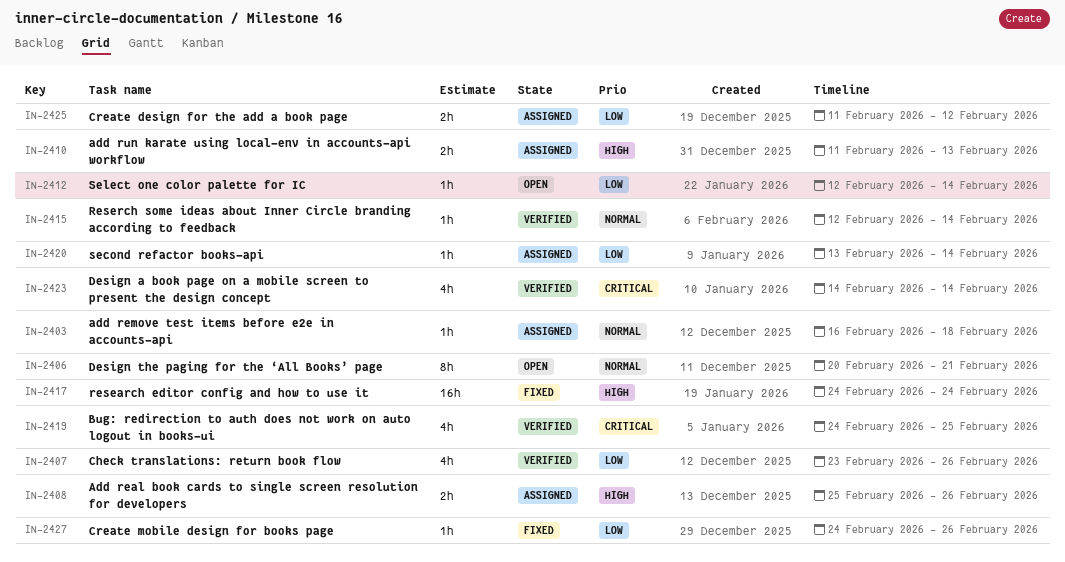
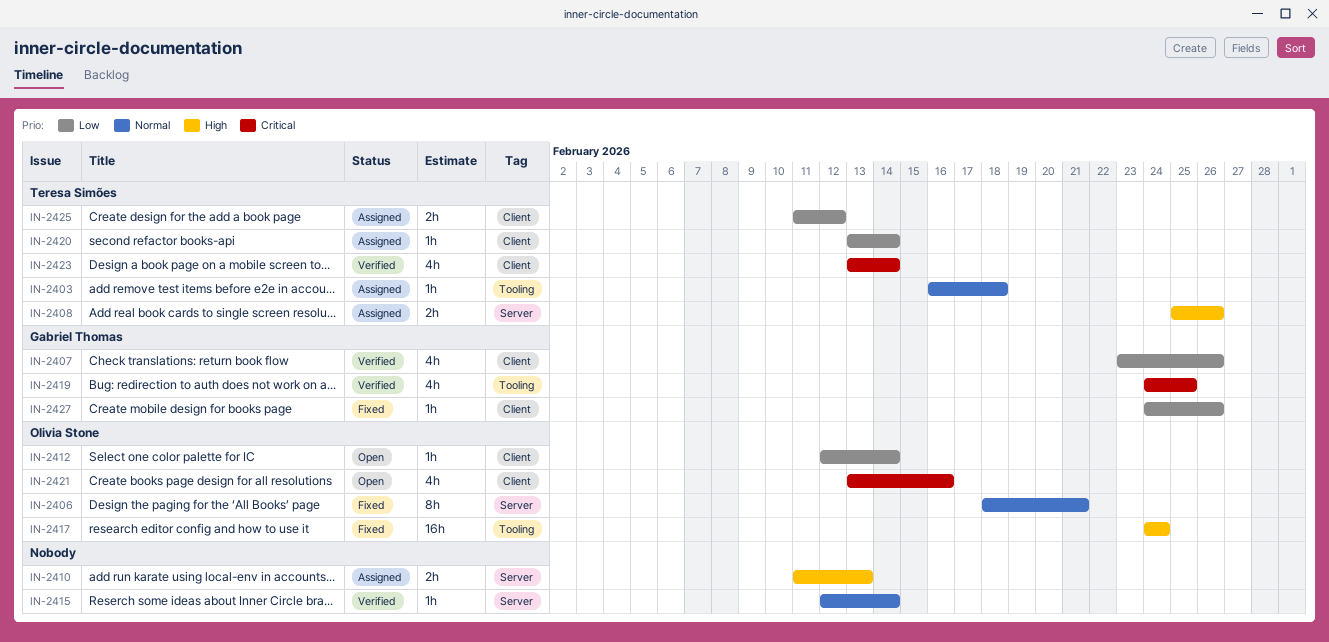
IN-2406, status: Open -> Fixed
IN-2406, start: Feb 20 -> Feb 18
IN-2421: none -> present
IN-2423, start: Feb 14 -> Feb 13

